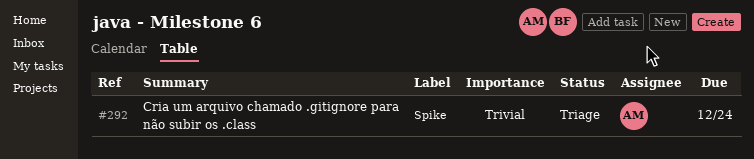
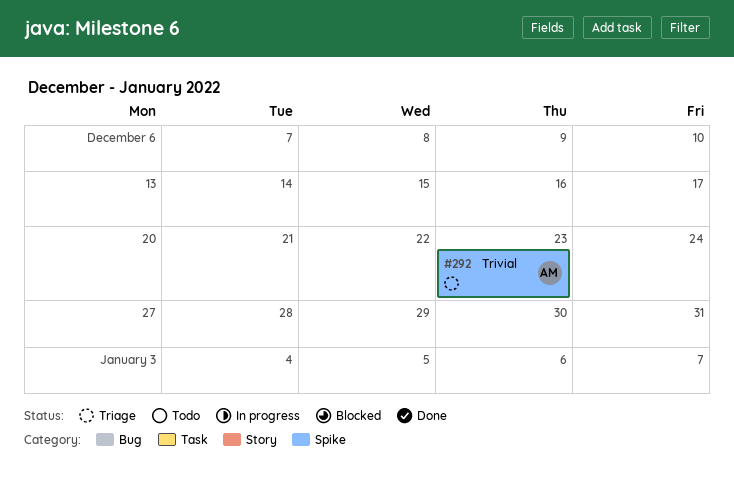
#292, due: Dec 24 -> Dec 23

